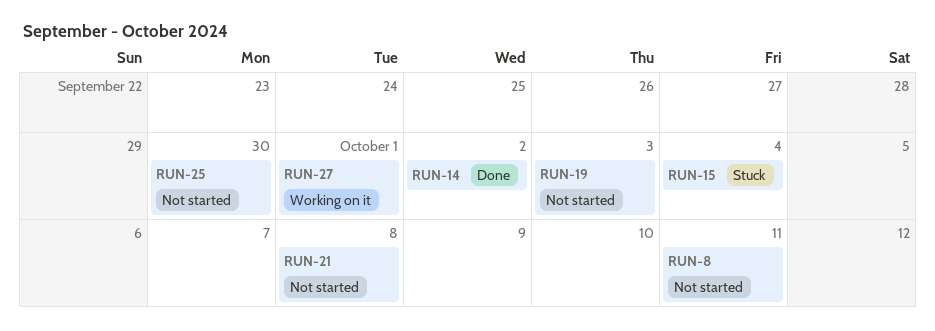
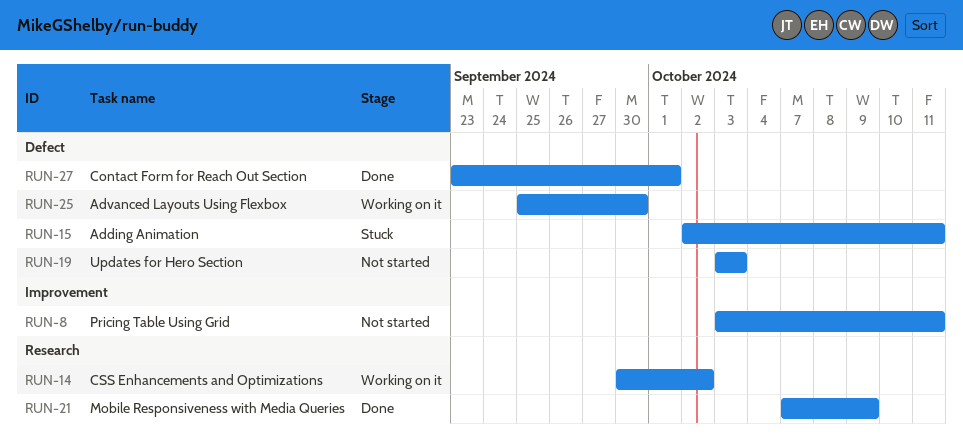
RUN-14, status: Done -> Working on it
RUN-15, due: Oct 4 -> Oct 11
RUN-21, status: Not started -> Done
RUN-21, due: Oct 8 -> Oct 9
RUN-25, status: Not started -> Working on it
RUN-27, status: Working on it -> Done

